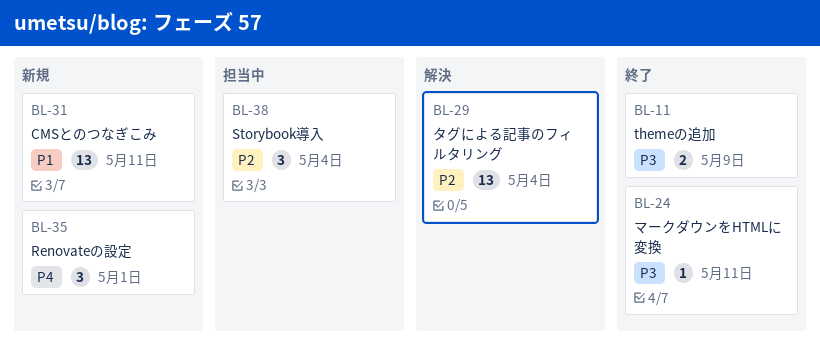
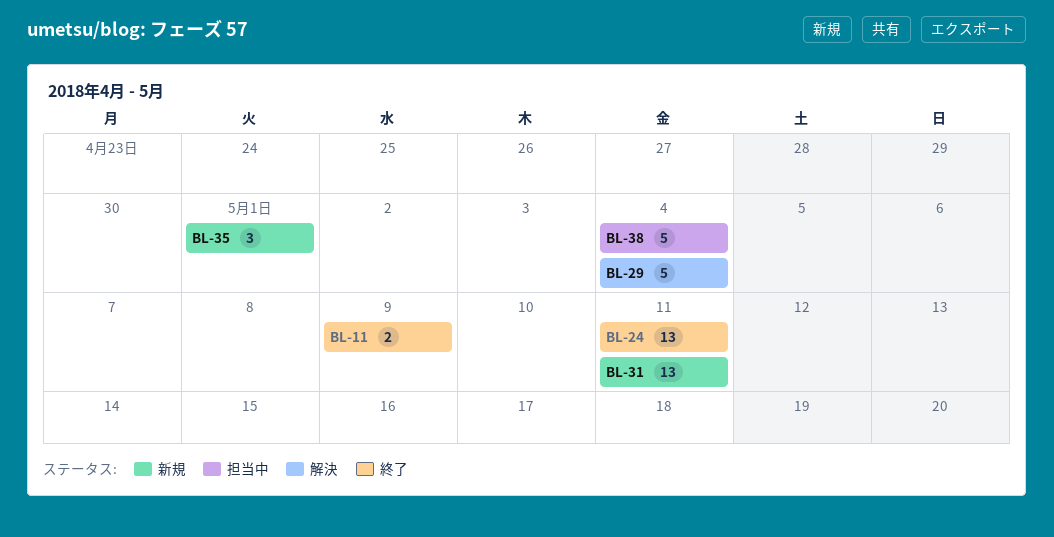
BL-24, estimate: 1 -> 13
BL-29, estimate: 13 -> 5
BL-38, estimate: 3 -> 5

